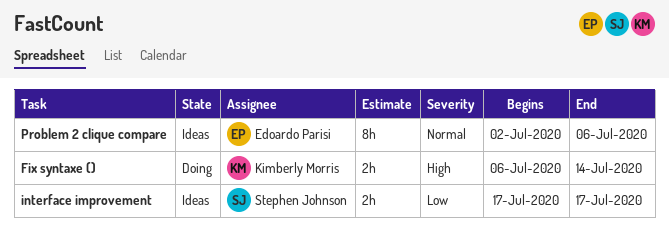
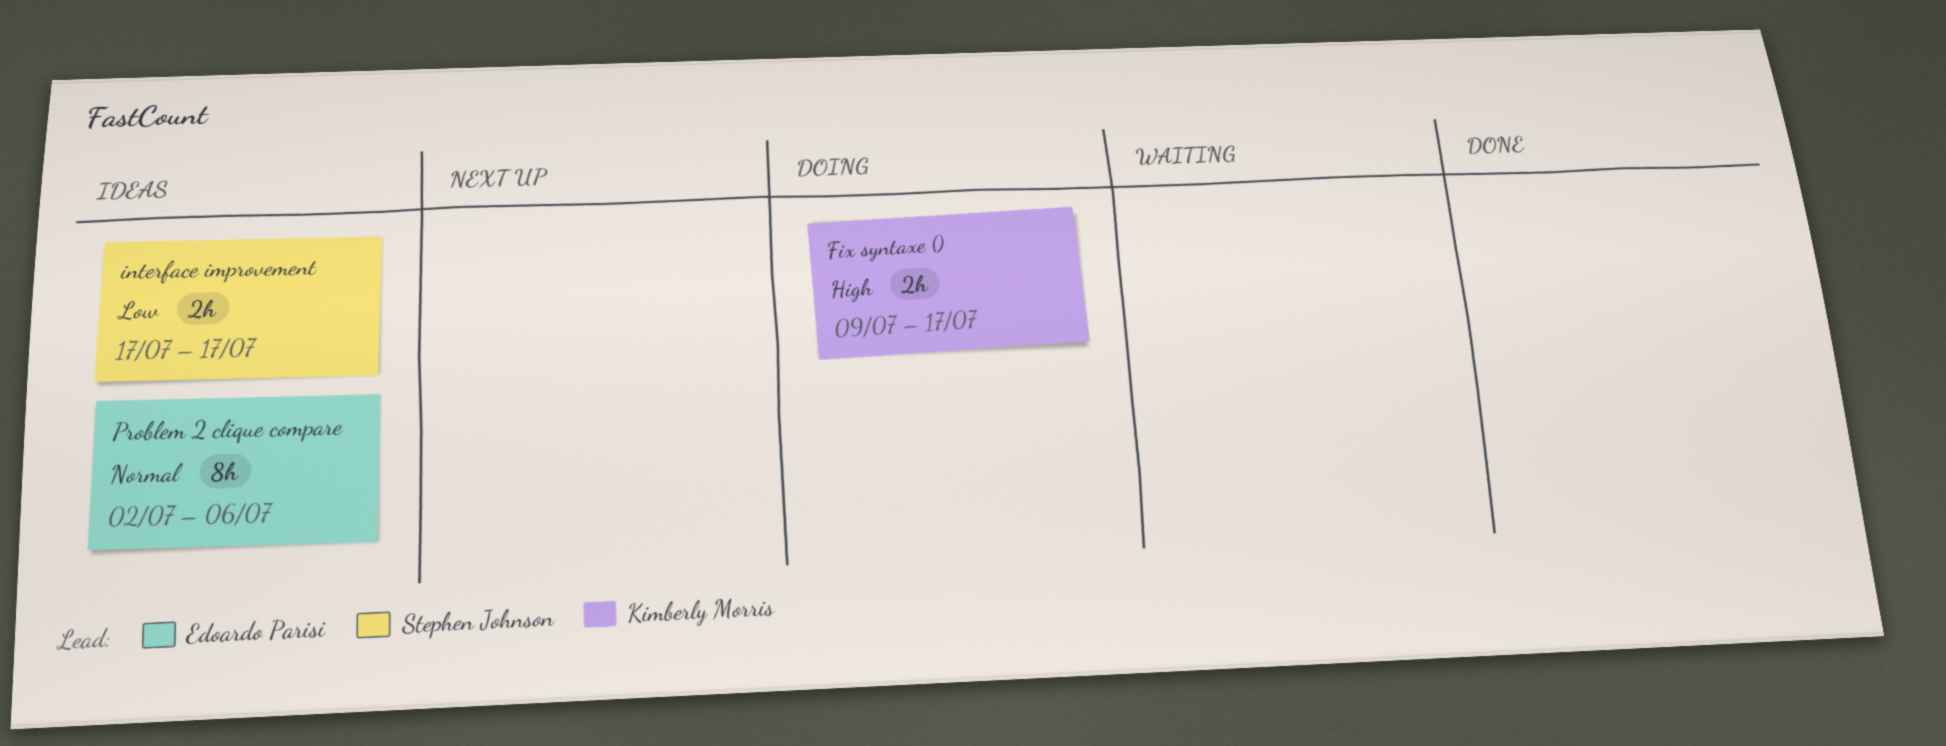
Fix syntaxe (), start: Jul 6 -> Jul 9
Fix syntaxe (), due: Jul 14 -> Jul 17

